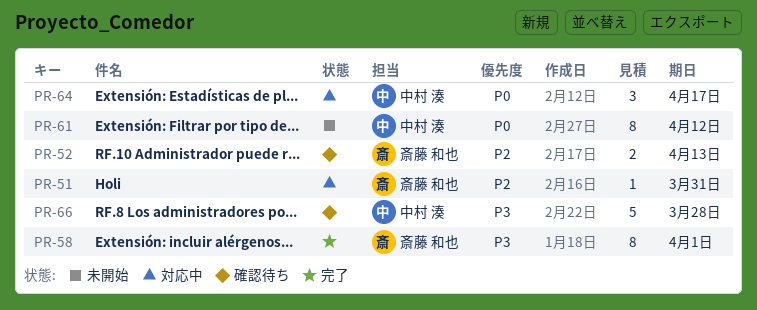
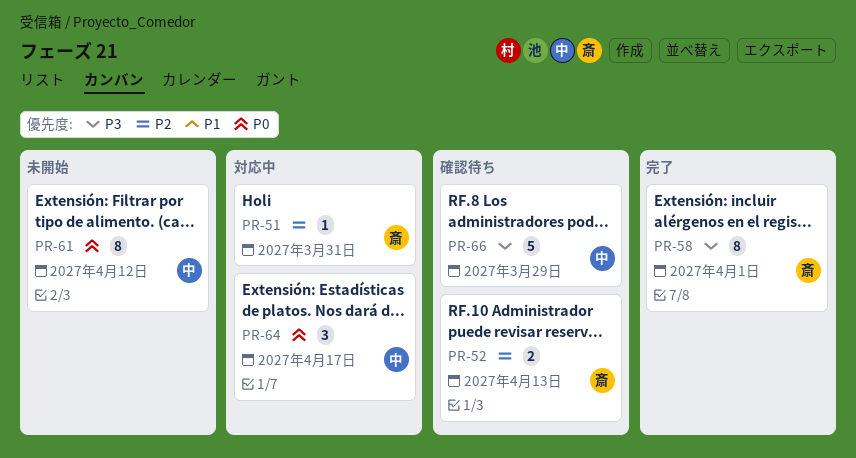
PR-66, due: Mar 28 -> Mar 29

